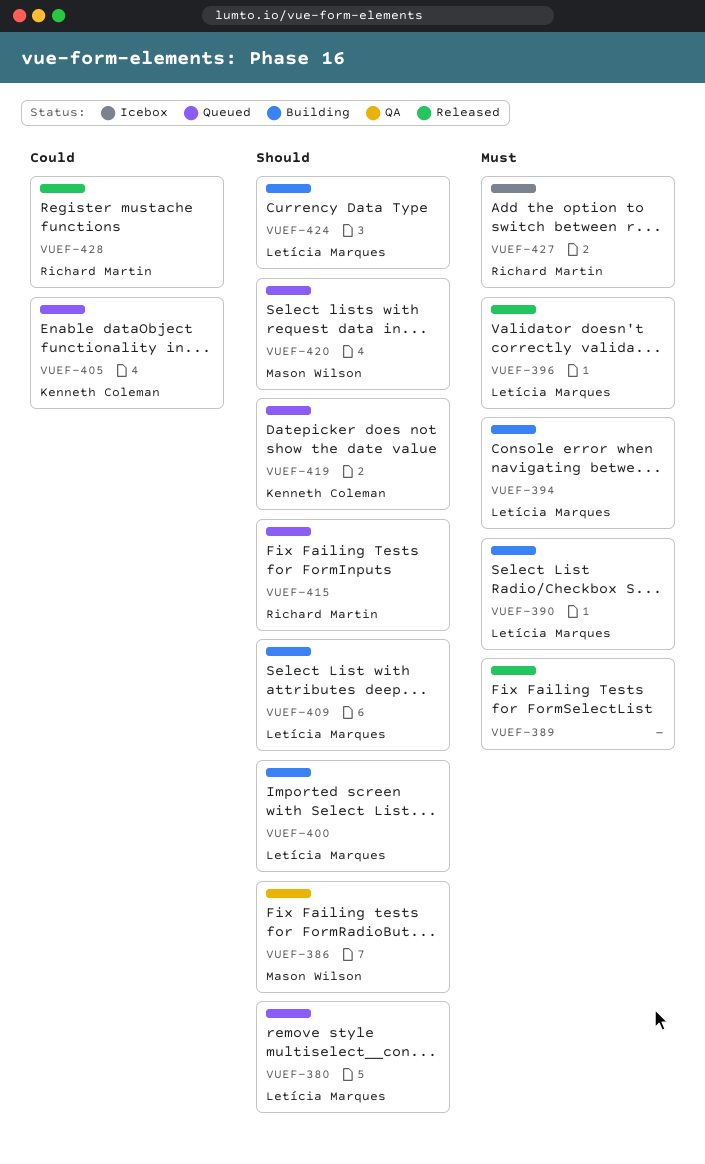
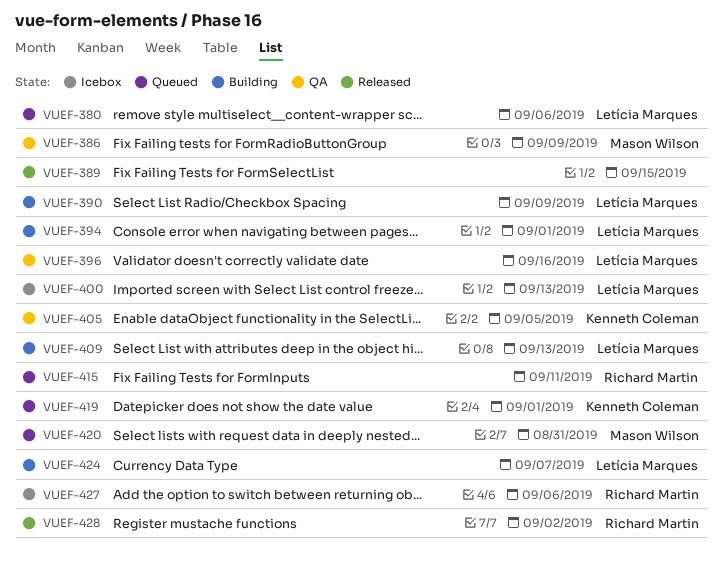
VUEF-396, status: Released -> QA
VUEF-400, status: Building -> Icebox
VUEF-405, status: Queued -> QA

